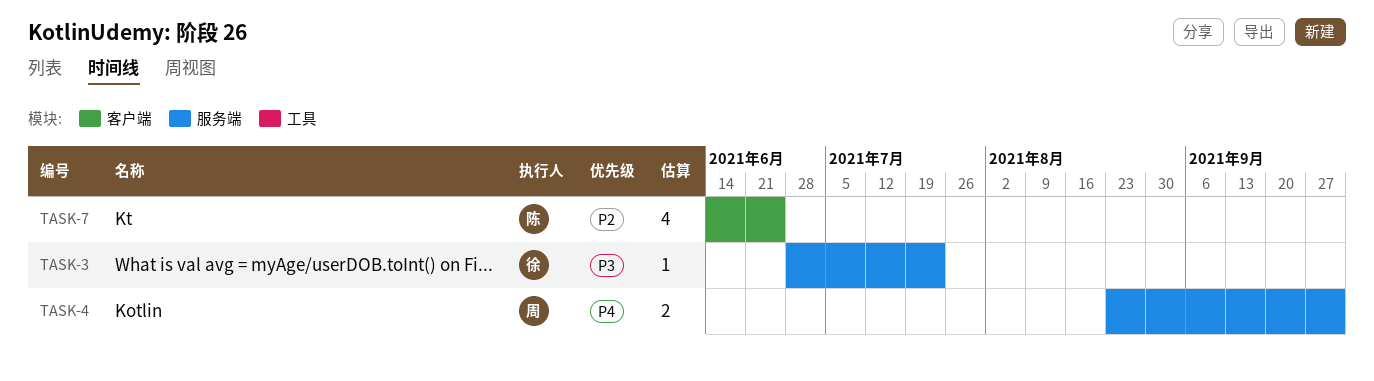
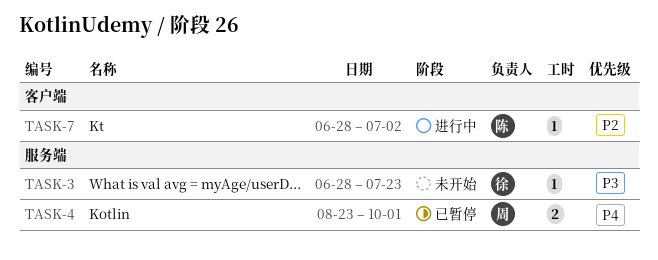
TASK-7, estimate: 4 -> 1
TASK-7, start: Jun 14 -> Jun 28
TASK-7, due: Jun 25 -> Jul 2

